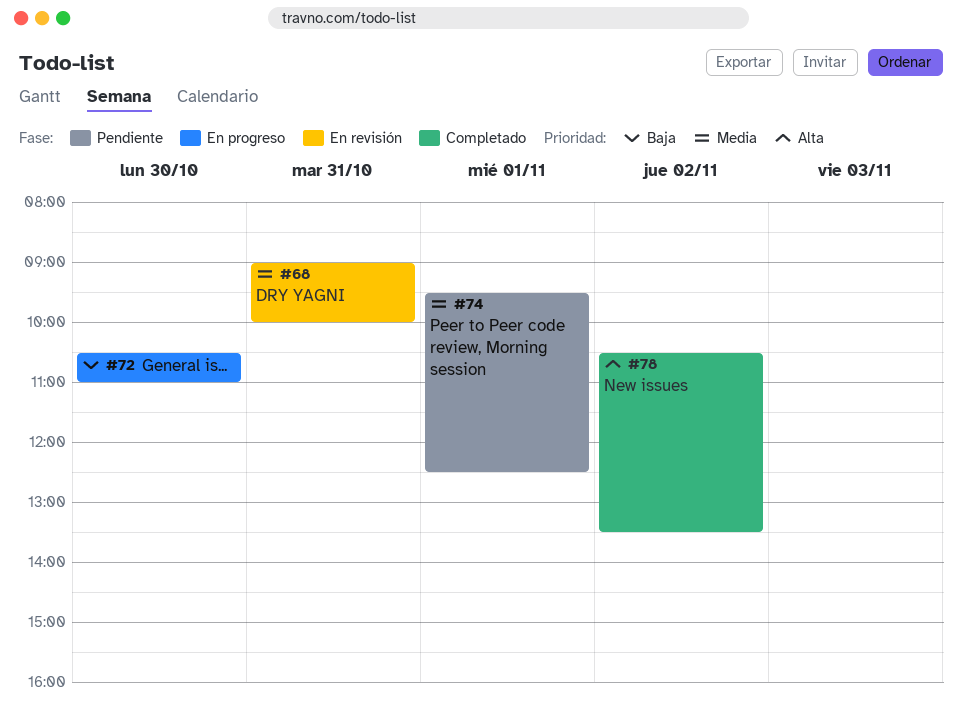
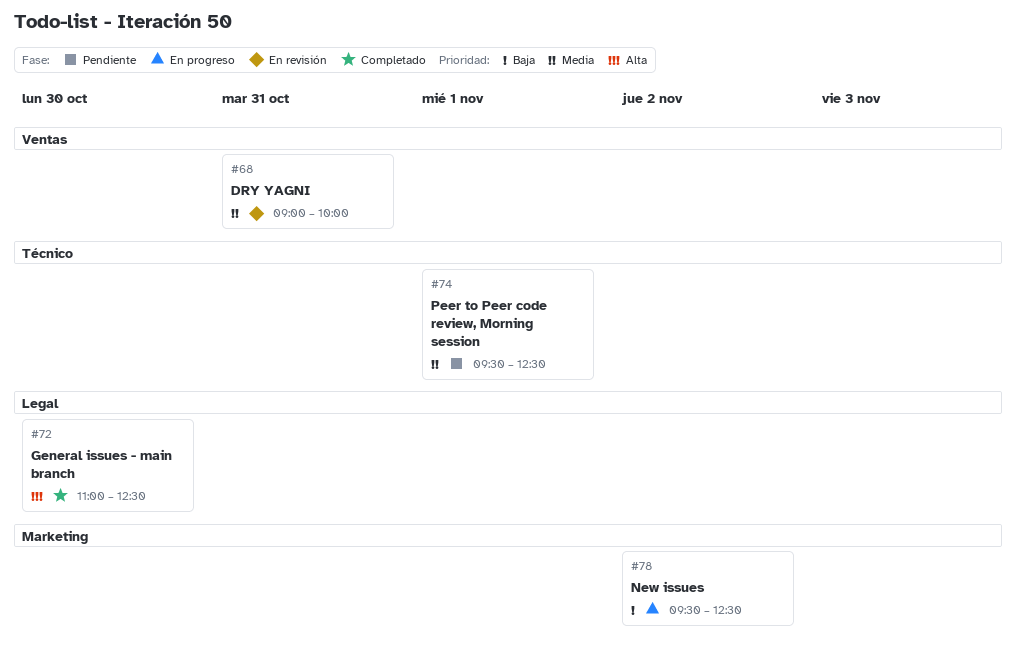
#72, status: En progreso -> Completado
#72, priority: Baja -> Alta
#72, begins: 10:30 -> 11:00
#72, ends: 11:00 -> 12:30
#78, status: Completado -> En progreso
#78, priority: Alta -> Baja
#78, begins: 10:30 -> 09:30
#78, ends: 13:30 -> 12:30

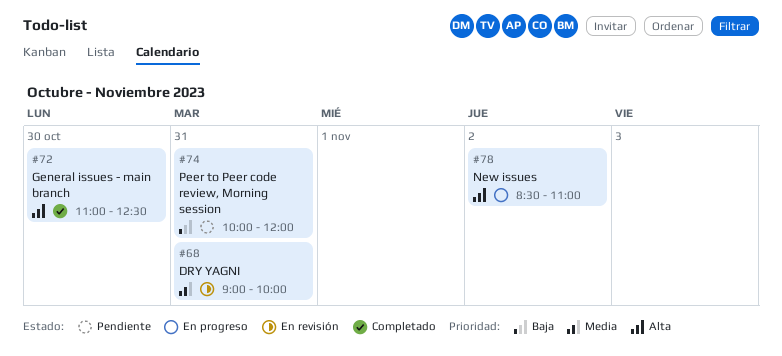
#74, priority: Media -> Baja
#74, day: Nov 1 -> Oct 31
#74, begins: 09:30 -> 10:00
#74, ends: 12:30 -> 12:00
#78, priority: Baja -> Alta
#78, begins: 09:30 -> 08:30
#78, ends: 12:30 -> 11:00

